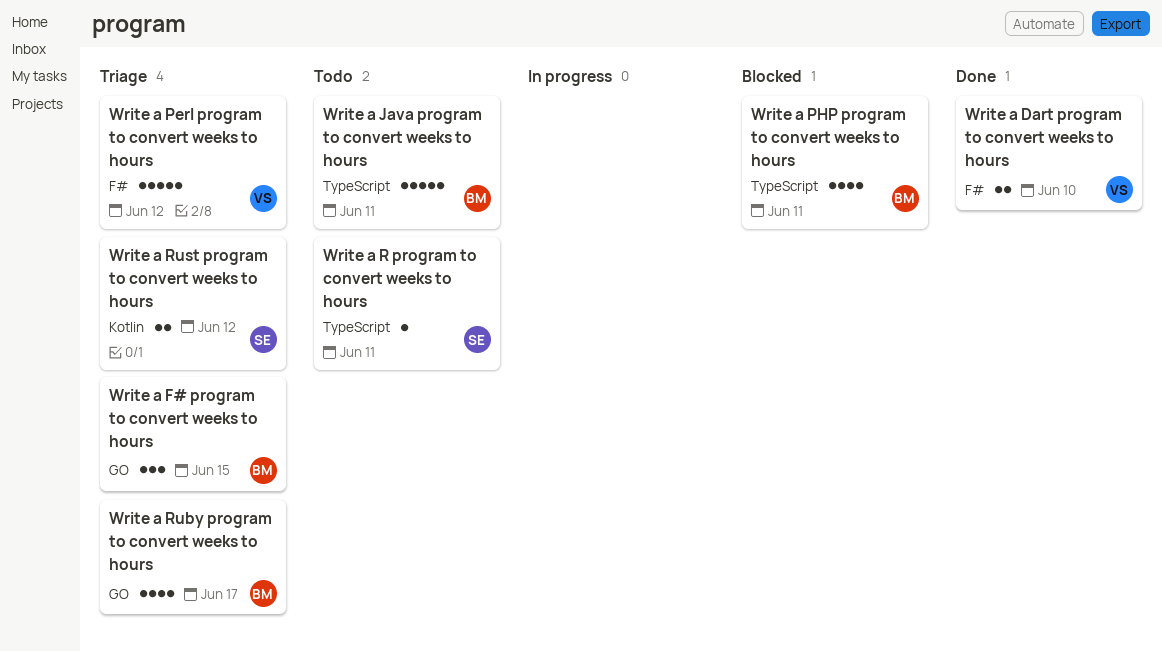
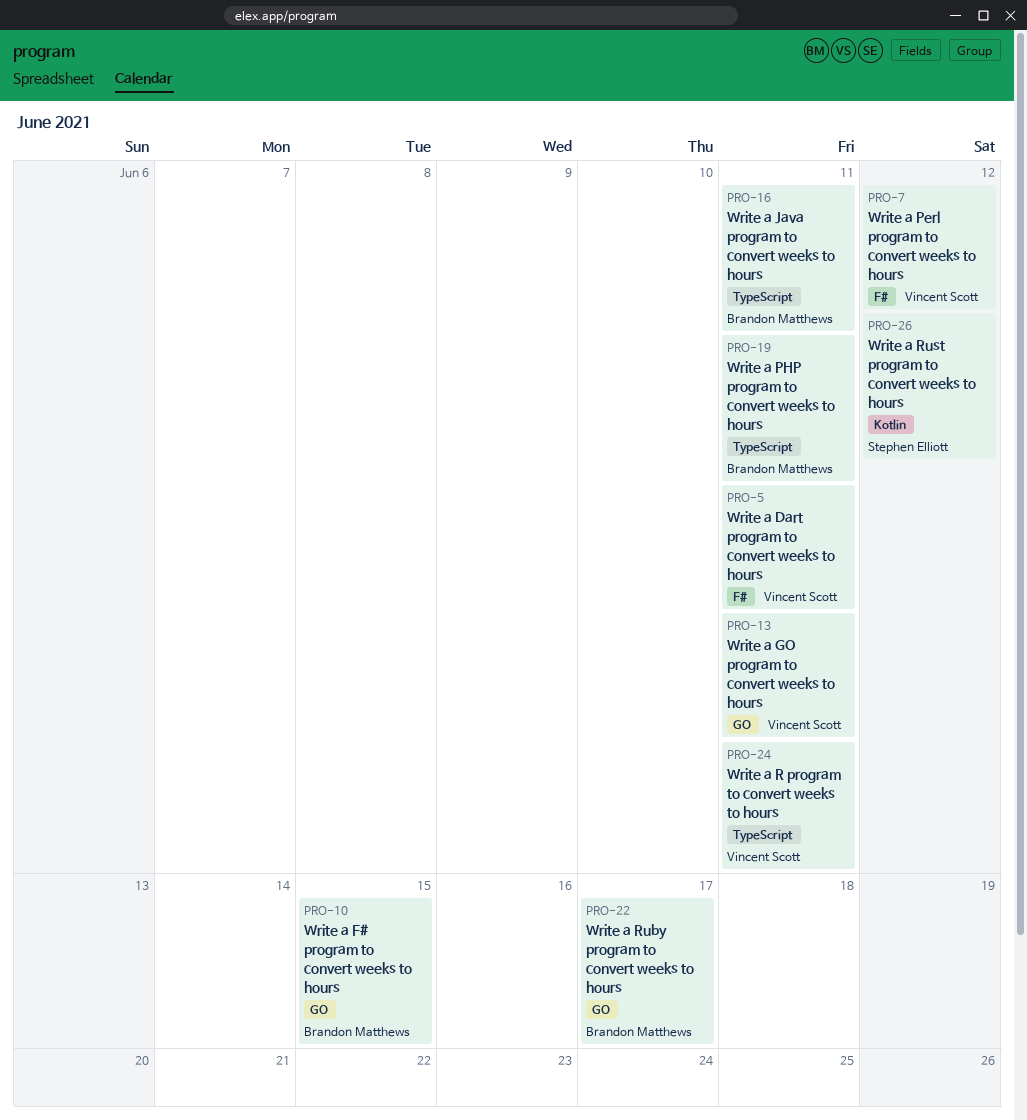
Write a Dart program to convert weeks to hours, due: Jun 10 -> Jun 11
Write a GO program to convert weeks to hours: none -> present
Write a R program to convert weeks to hours, owner: Stephen Elliott -> Vincent Scott

